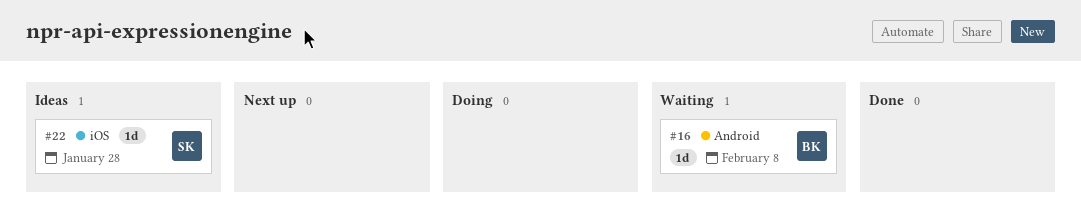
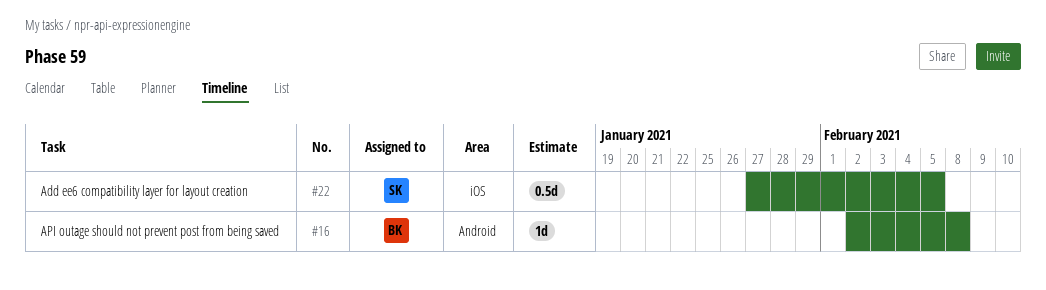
#22, estimate: 1d -> 0.5d
#22, due: Jan 28 -> Feb 5

